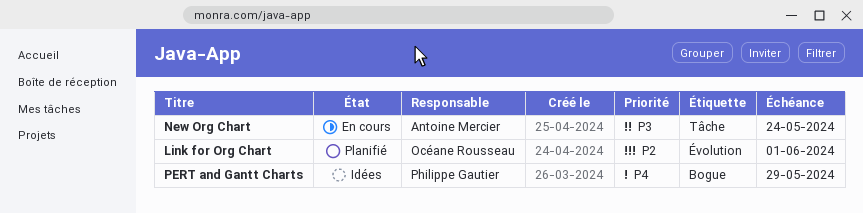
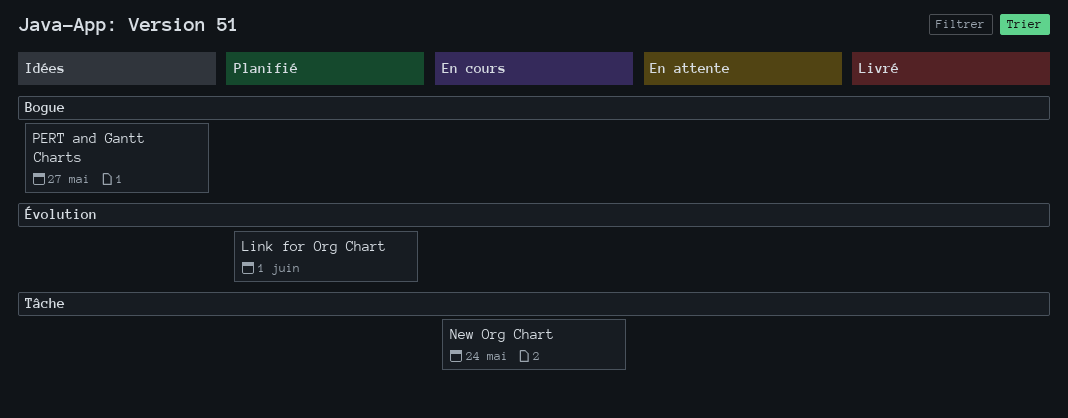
PERT and Gantt Charts, due: May 29 -> May 27

